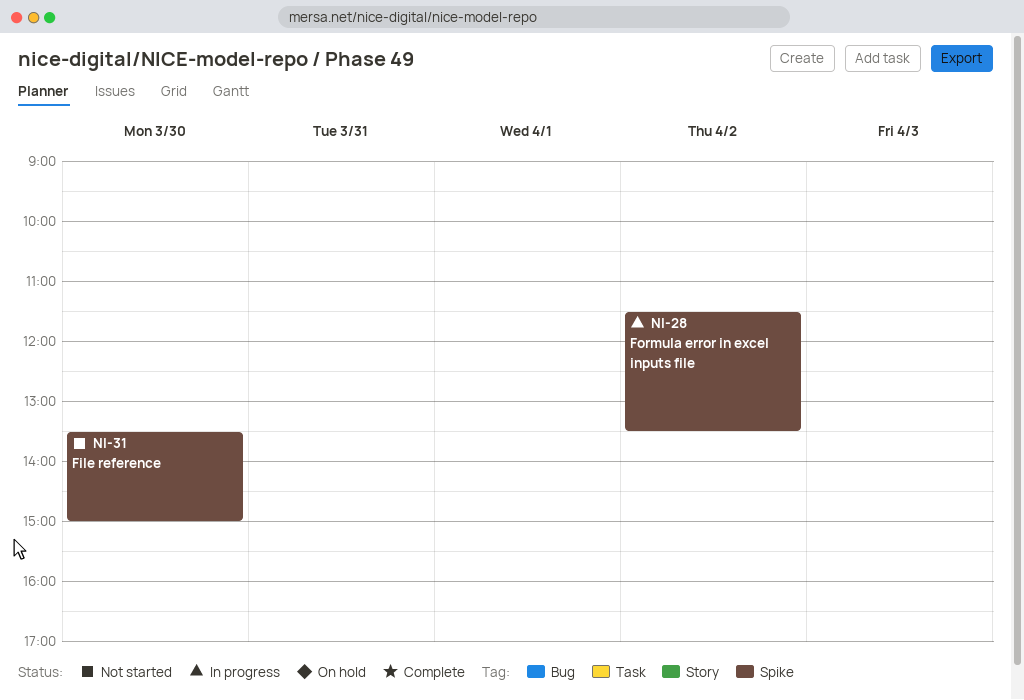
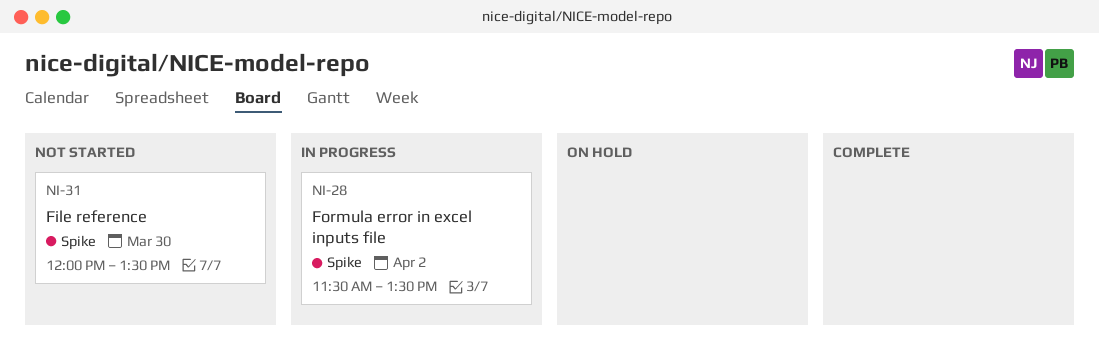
NI-31, begins: 13:30 -> 12:00
NI-31, ends: 15:00 -> 13:30

